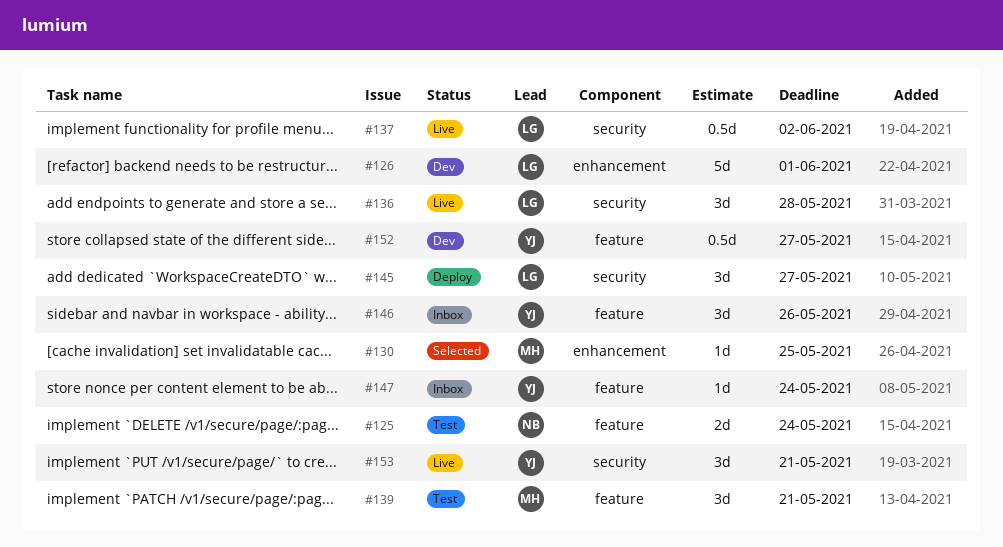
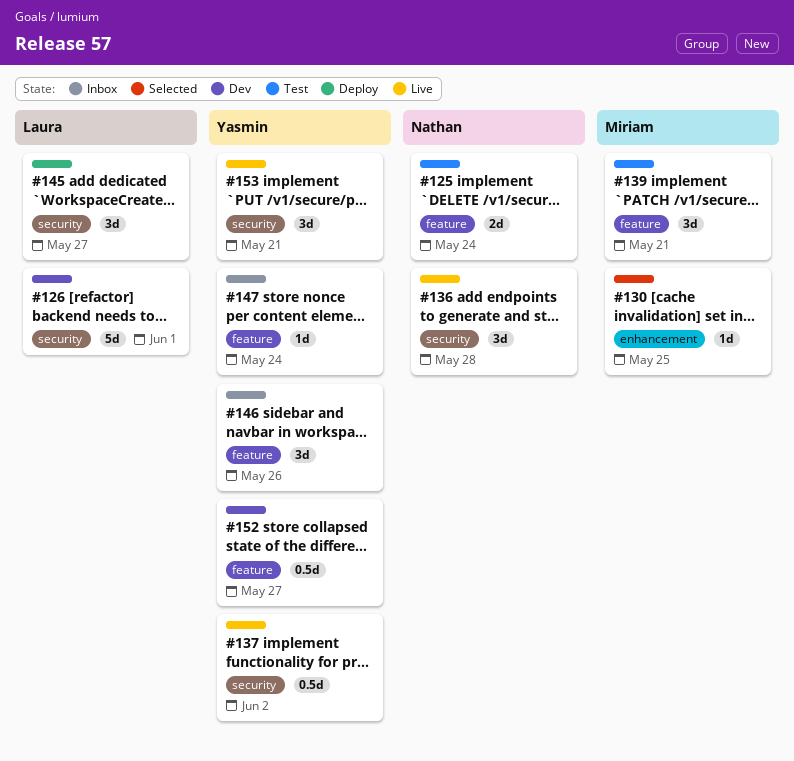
#126, label: enhancement -> security
#136, owner: Laura -> Nathan
#137, owner: Laura -> Yasmin

